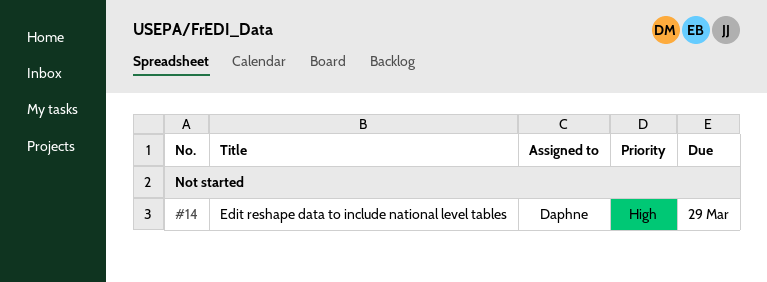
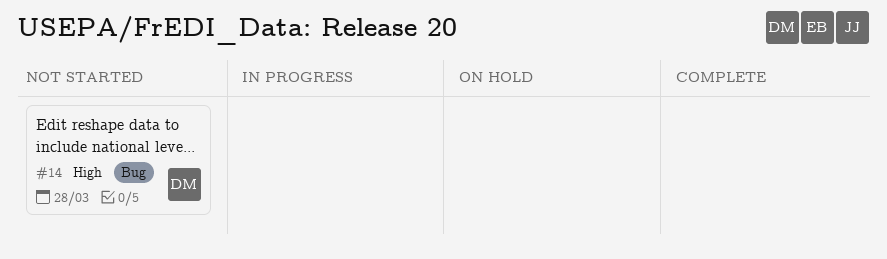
#14, due: Mar 29 -> Mar 28

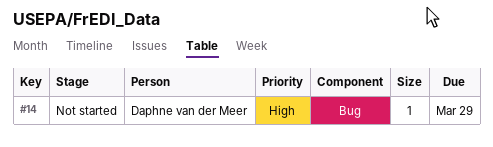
#14, due: Mar 28 -> Mar 29

